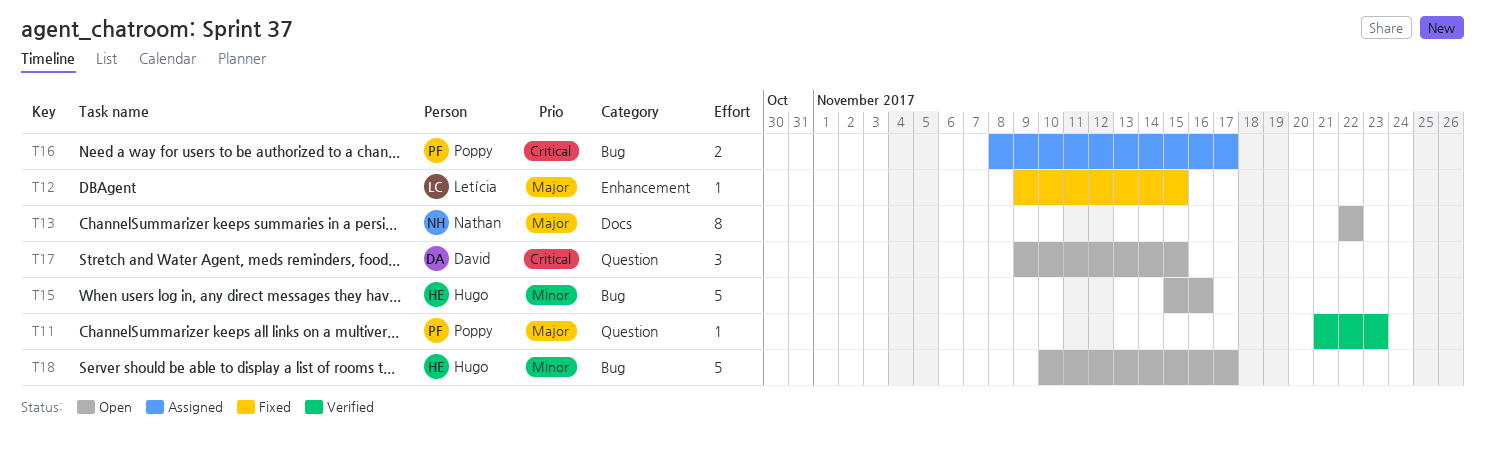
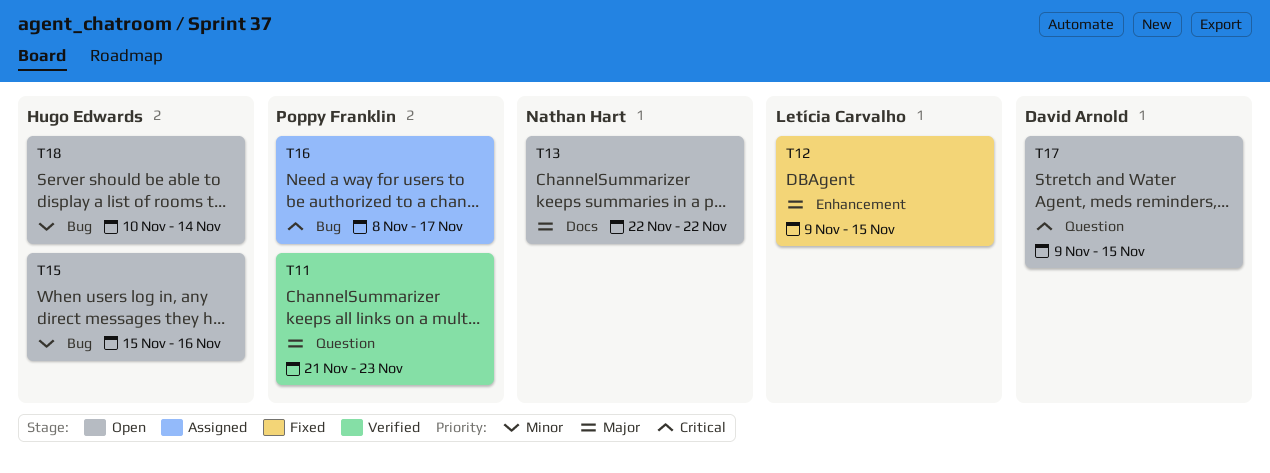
T18, due: Nov 17 -> Nov 14

